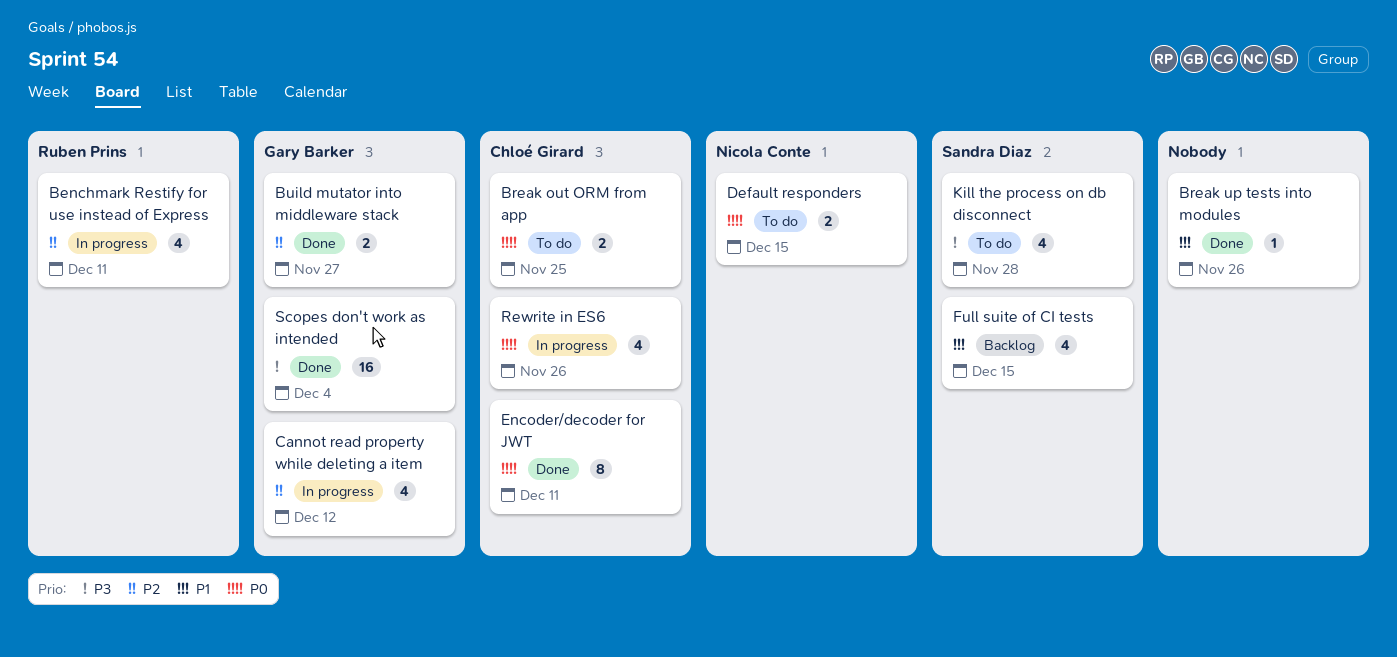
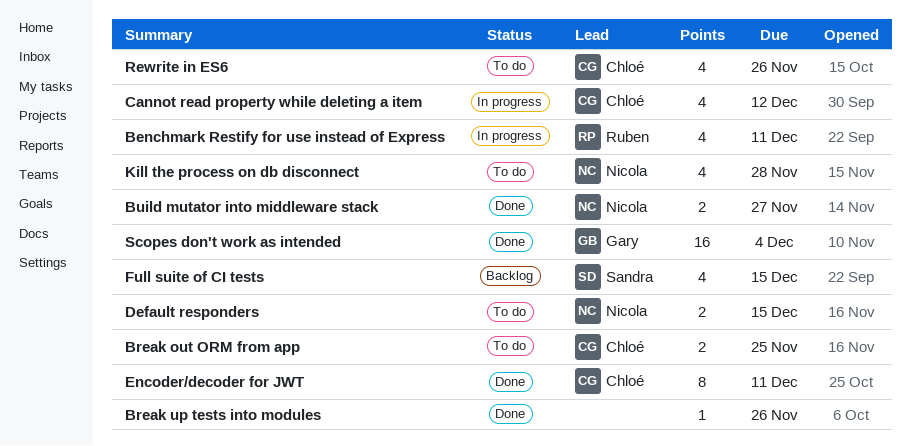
Build mutator into middleware stack, owner: Gary Barker -> Nicola Conte
Cannot read property while deleting a item, owner: Gary Barker -> Chloé Girard
Kill the process on db disconnect, owner: Sandra Diaz -> Nicola Conte
Rewrite in ES6, status: In progress -> To do

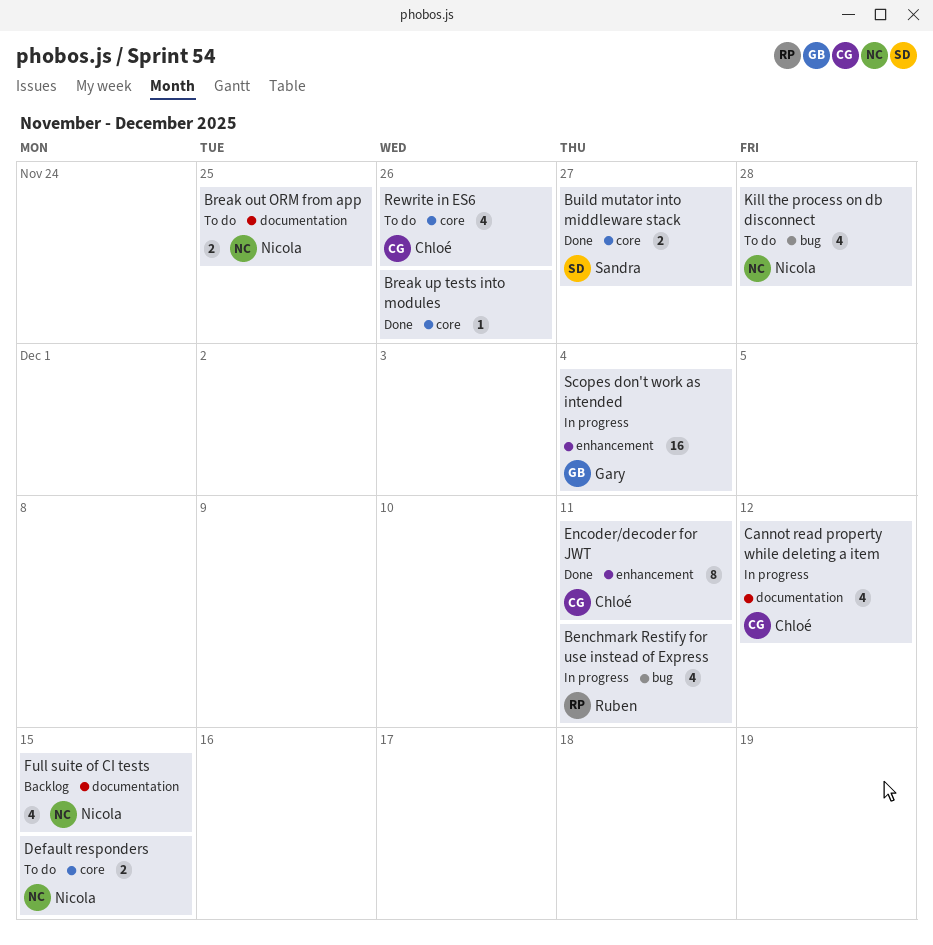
Break out ORM from app, owner: Chloé -> Nicola
Build mutator into middleware stack, owner: Nicola -> Sandra
Full suite of CI tests, owner: Sandra -> Nicola
Scopes don't work as intended, status: Done -> In progress

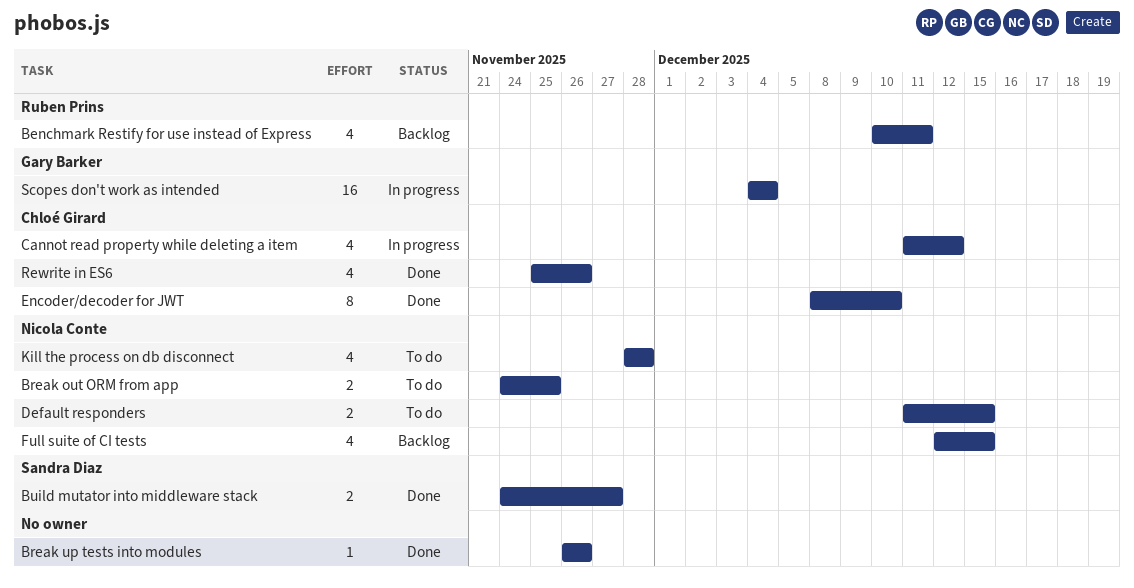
Benchmark Restify for use instead of Express, status: In progress -> Backlog
Encoder/decoder for JWT, due: Dec 11 -> Dec 10
Rewrite in ES6, status: To do -> Done

